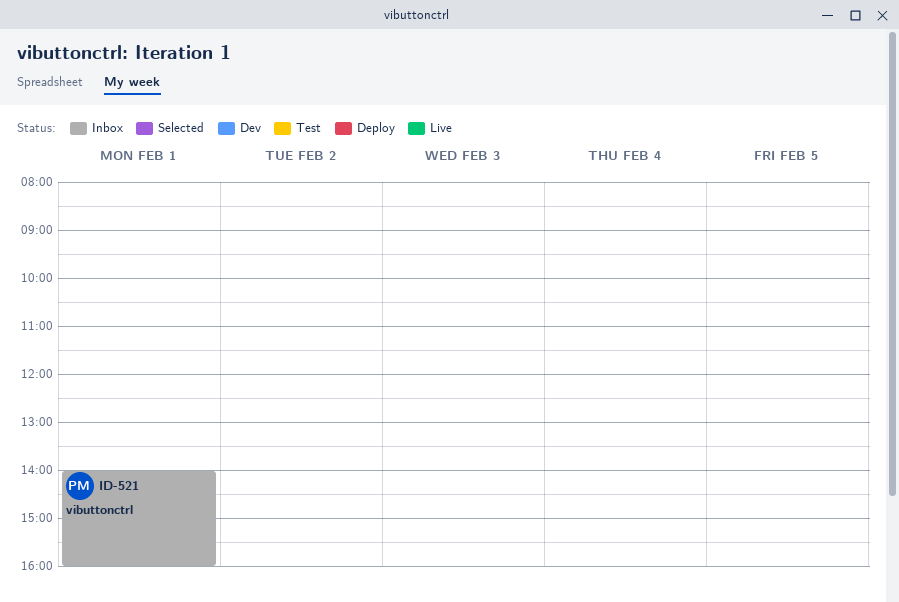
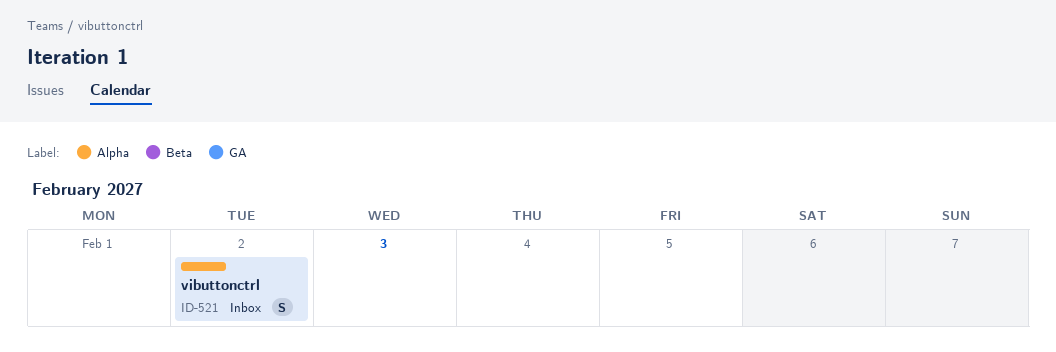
ID-521, day: Feb 1 -> Feb 2

